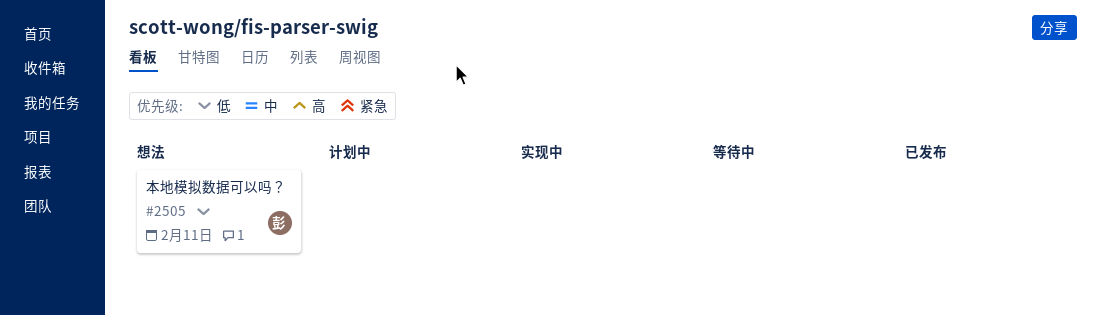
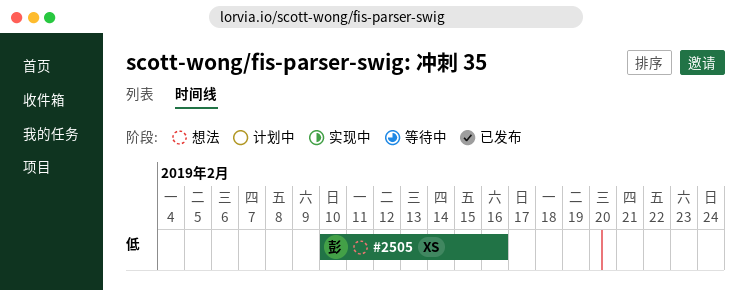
#2505, due: Feb 11 -> Feb 16

